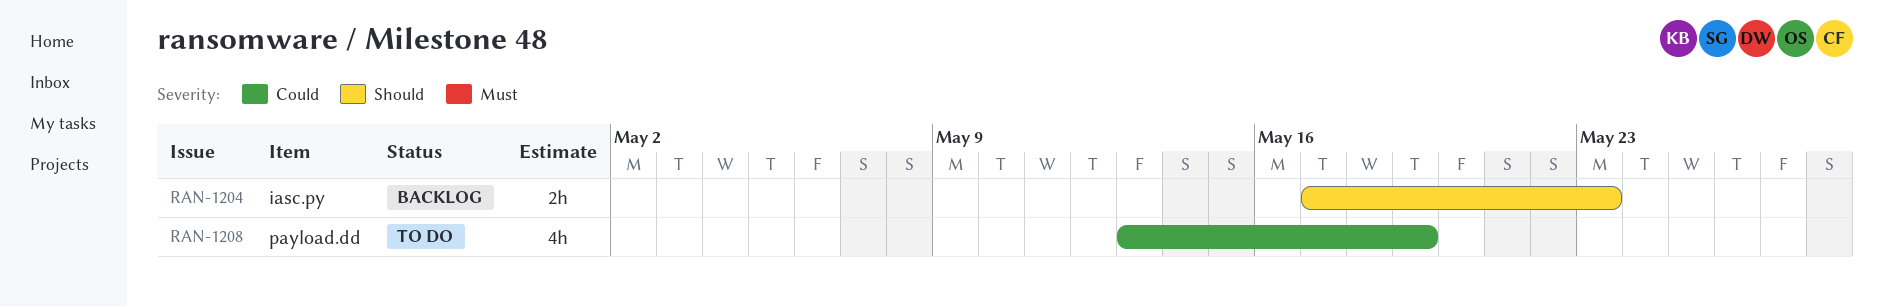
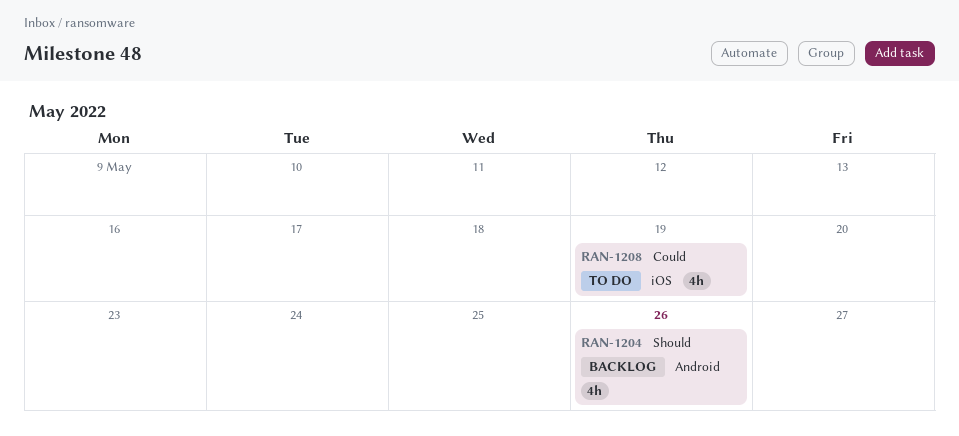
RAN-1204, estimate: 2h -> 4h
RAN-1204, due: May 23 -> May 26

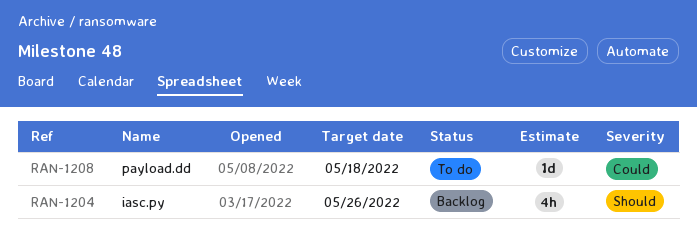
RAN-1208, estimate: 4h -> 1d
RAN-1208, due: May 19 -> May 18

